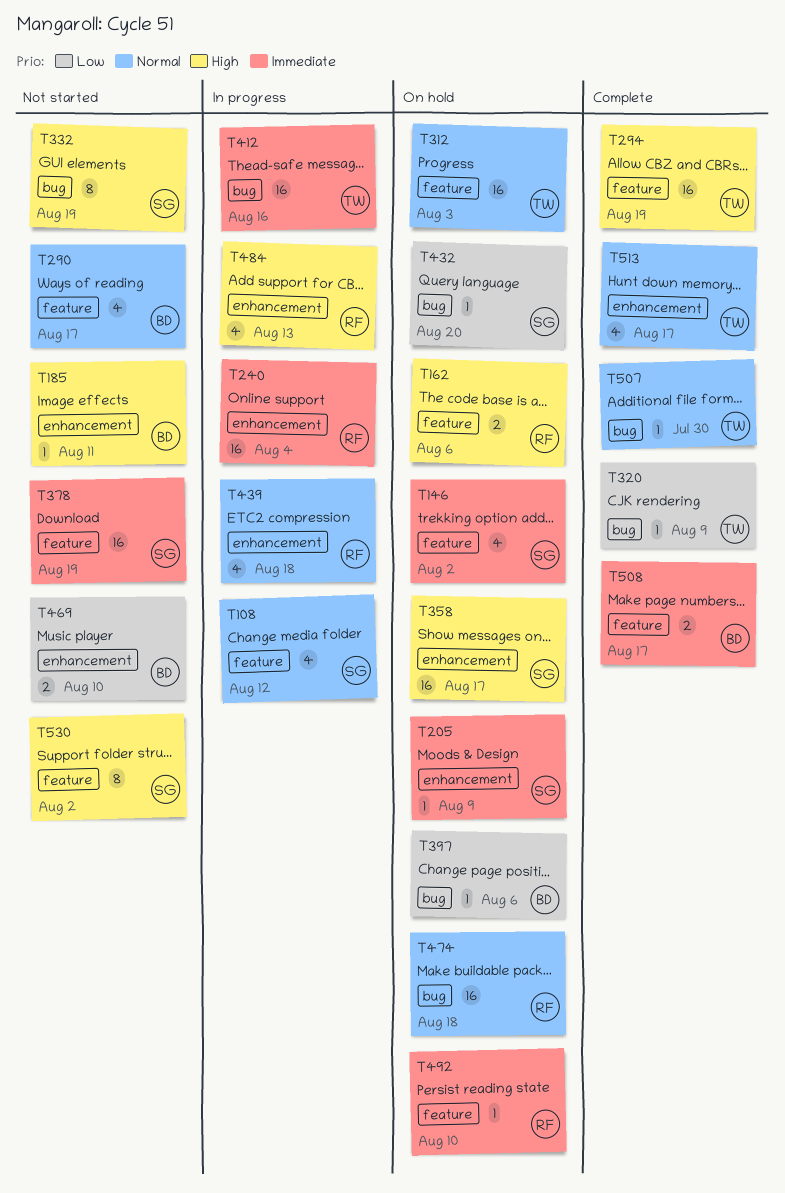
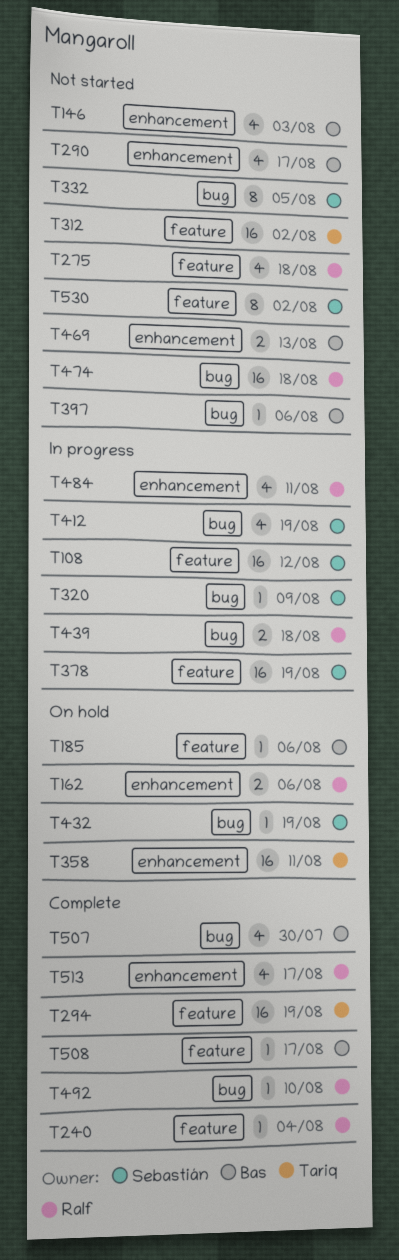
T108, estimate: 4 -> 16
T146, status: On hold -> Not started
T146, owner: Sebastián -> Bas
T146, label: feature -> enhancement
T146, due: Aug 2 -> Aug 3
T162, label: feature -> enhancement
T185, status: Not started -> On hold
T185, label: enhancement -> feature
T185, due: Aug 11 -> Aug 6
T205: present -> none
T240, status: In progress -> Complete
T240, label: enhancement -> feature
T240, estimate: 16 -> 1
T275: none -> present
T290, label: feature -> enhancement
T312, status: On hold -> Not started
T312, due: Aug 3 -> Aug 2
T320, status: Complete -> In progress
T320, owner: Tariq -> Sebastián
T332, due: Aug 19 -> Aug 5
T358, owner: Sebastián -> Tariq
T358, due: Aug 17 -> Aug 11
T378, status: Not started -> In progress
T397, status: On hold -> Not started
T412, owner: Tariq -> Sebastián
T412, estimate: 16 -> 4
T412, due: Aug 16 -> Aug 19
T432, due: Aug 20 -> Aug 19
T439, label: enhancement -> bug
T439, estimate: 4 -> 2
T469, due: Aug 10 -> Aug 13
T474, status: On hold -> Not started
T484, due: Aug 13 -> Aug 11
T492, status: On hold -> Complete
T492, label: feature -> bug
T507, owner: Tariq -> Bas
T507, estimate: 1 -> 4
T508, estimate: 2 -> 1
T513, owner: Tariq -> Ralf

